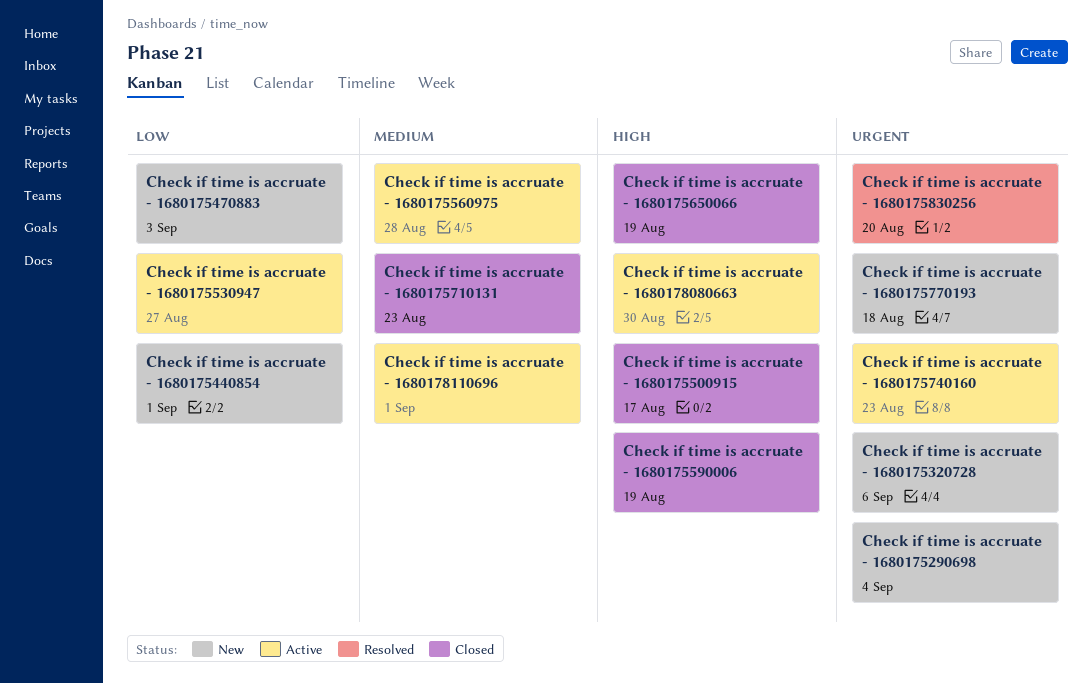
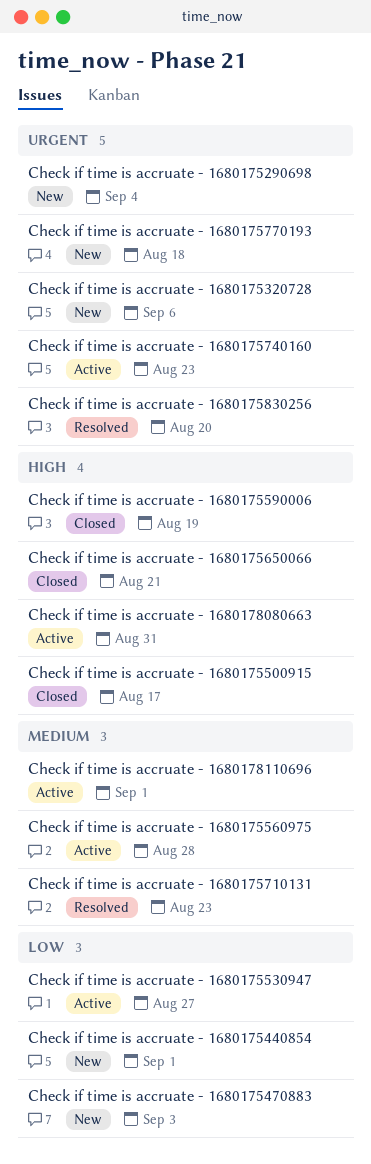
Check if time is accruate - 1680175650066, due: Aug 19 -> Aug 21
Check if time is accruate - 1680175710131, status: Closed -> Resolved
Check if time is accruate - 1680178080663, due: Aug 30 -> Aug 31

